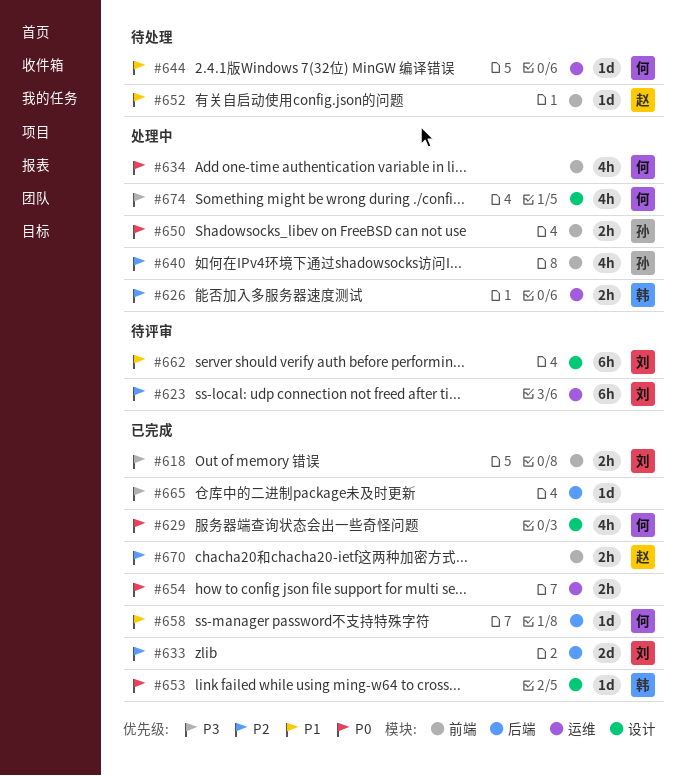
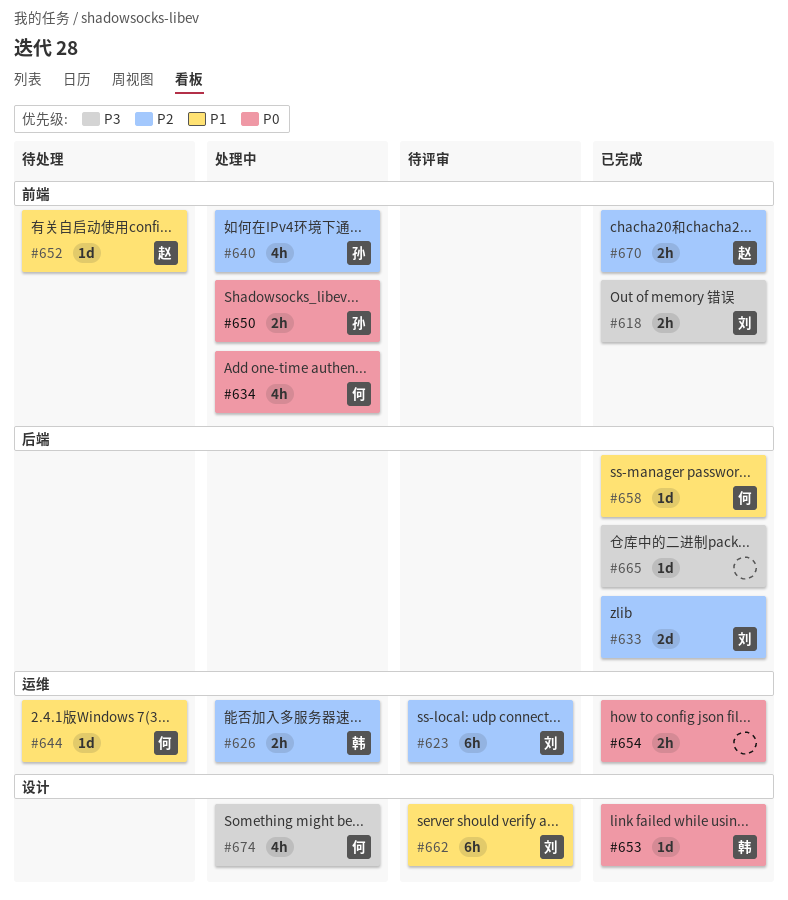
#629: present -> none

